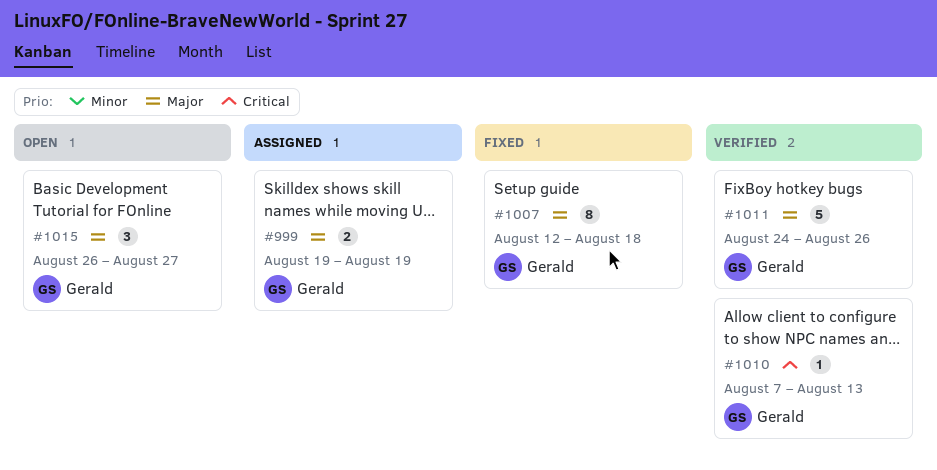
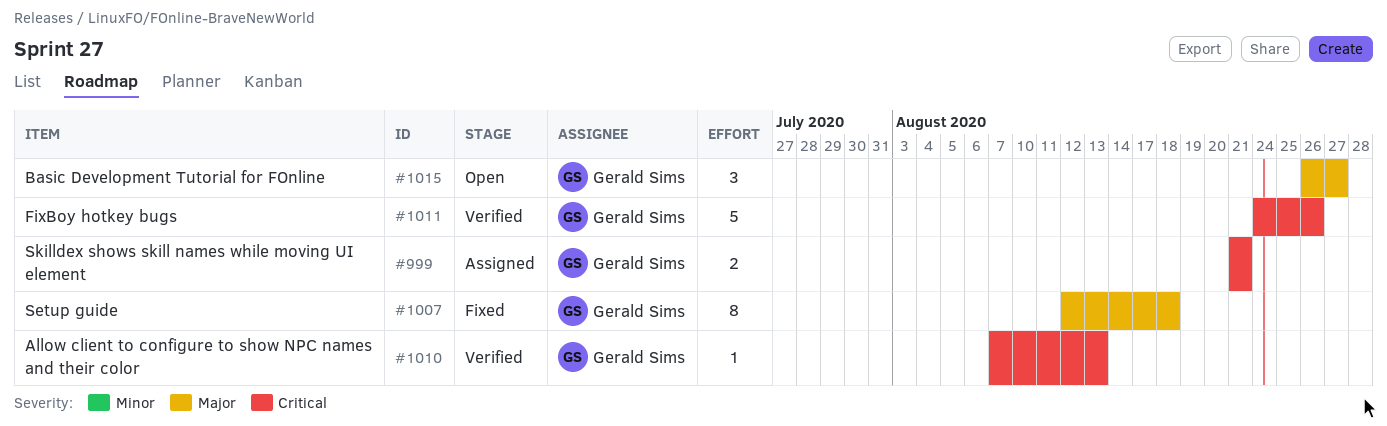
#999, priority: Major -> Critical
#999, start: Aug 19 -> Aug 21
#999, due: Aug 19 -> Aug 21
#1011, priority: Major -> Critical

